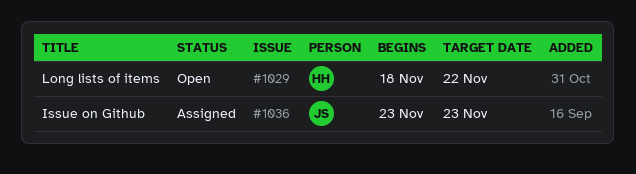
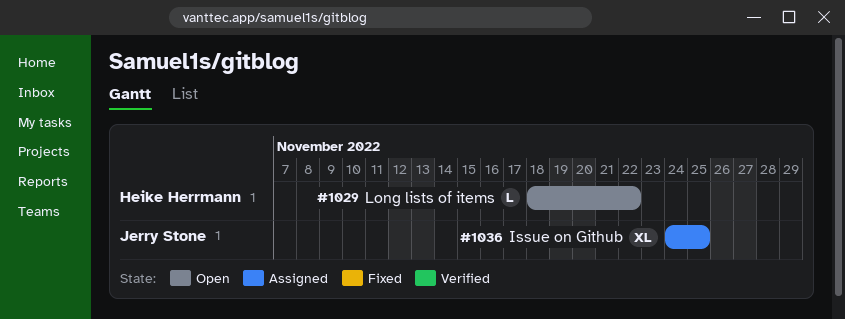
#1036, start: Nov 23 -> Nov 24
#1036, due: Nov 23 -> Nov 25

